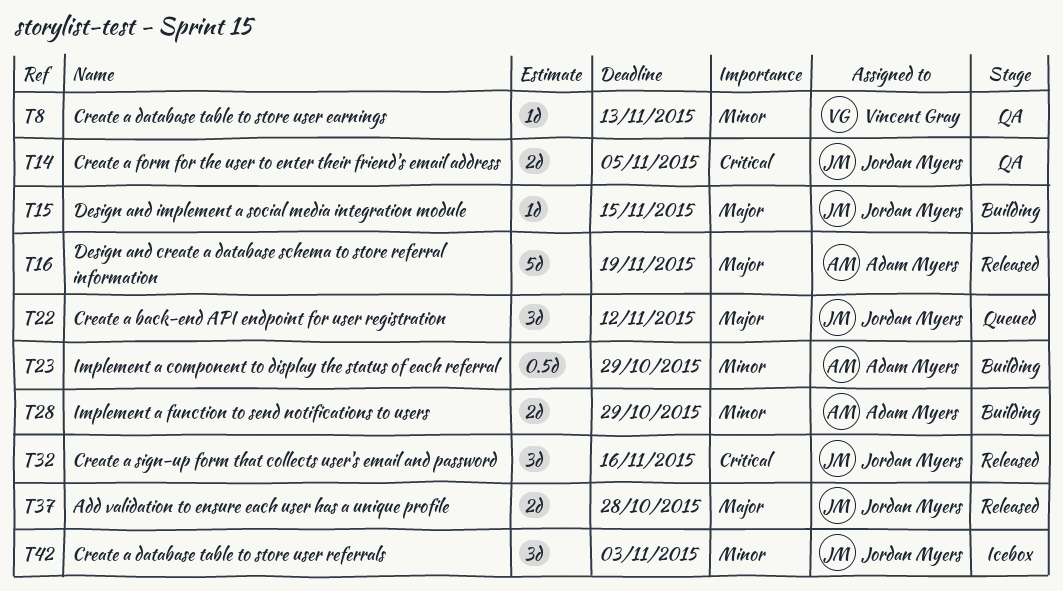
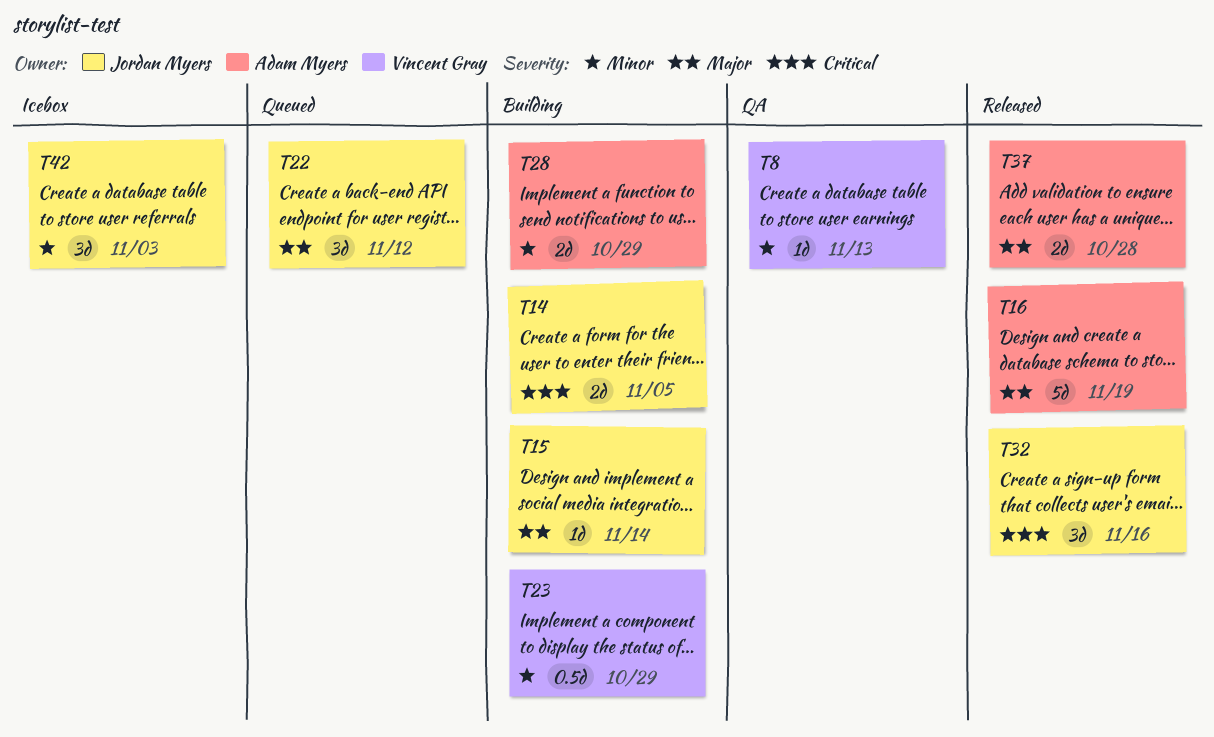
T14, status: QA -> Building
T15, due: Nov 15 -> Nov 14
T23, owner: Adam Myers -> Vincent Gray
T37, owner: Jordan Myers -> Adam Myers

